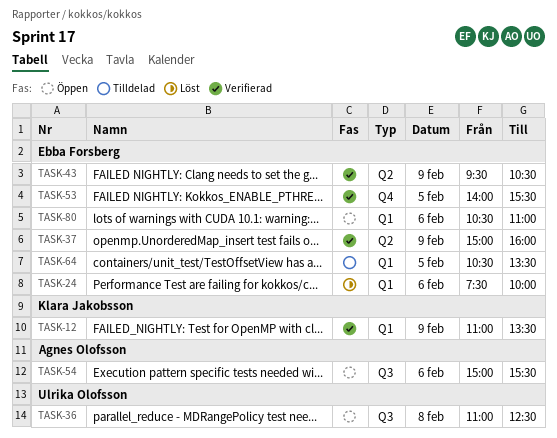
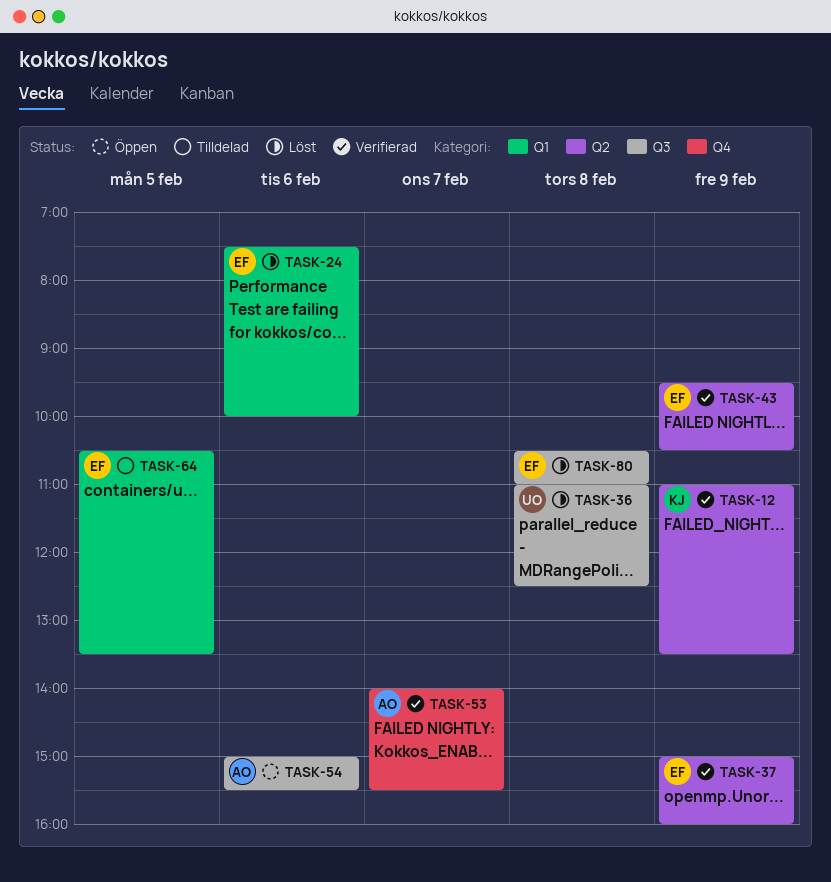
TASK-12, label: Q1 -> Q2
TASK-36, status: Öppen -> Löst
TASK-53, owner: Ebba Forsberg -> Agnes Olofsson
TASK-53, day: Feb 5 -> Feb 7
TASK-80, status: Öppen -> Löst
TASK-80, label: Q1 -> Q3
TASK-80, day: Feb 6 -> Feb 8

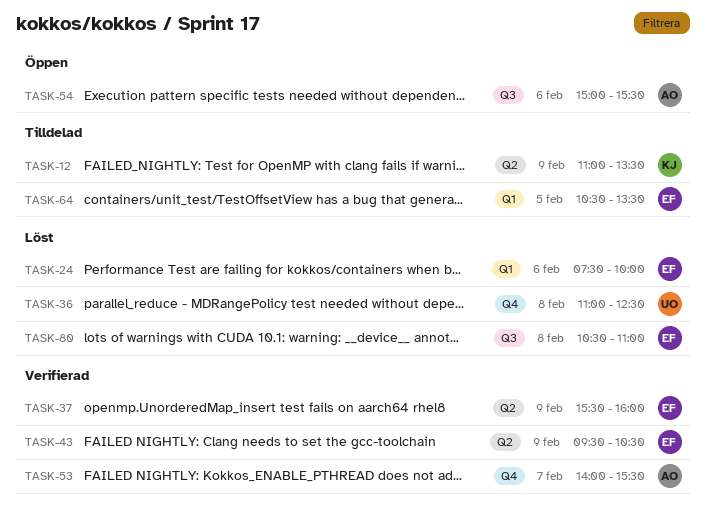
TASK-12, status: Verifierad -> Tilldelad
TASK-36, label: Q3 -> Q4
TASK-37, begins: 15:00 -> 15:30

